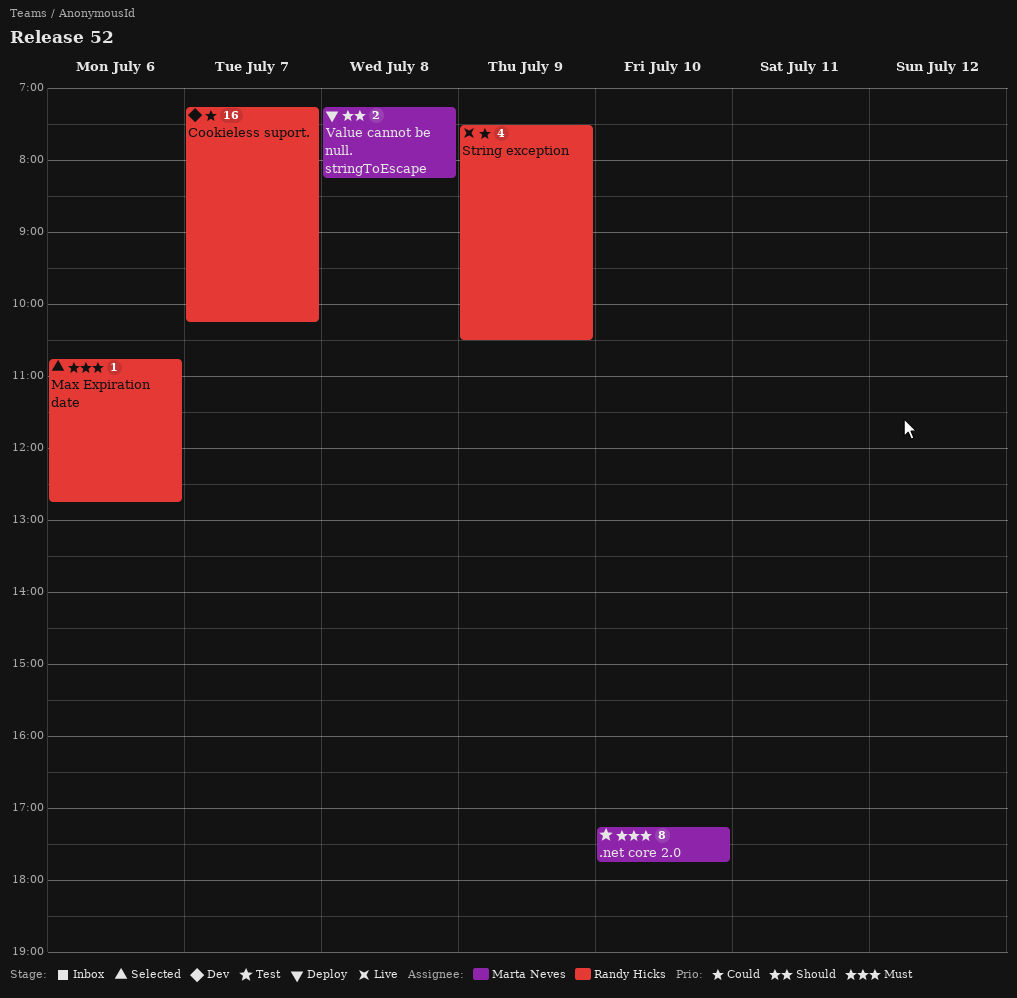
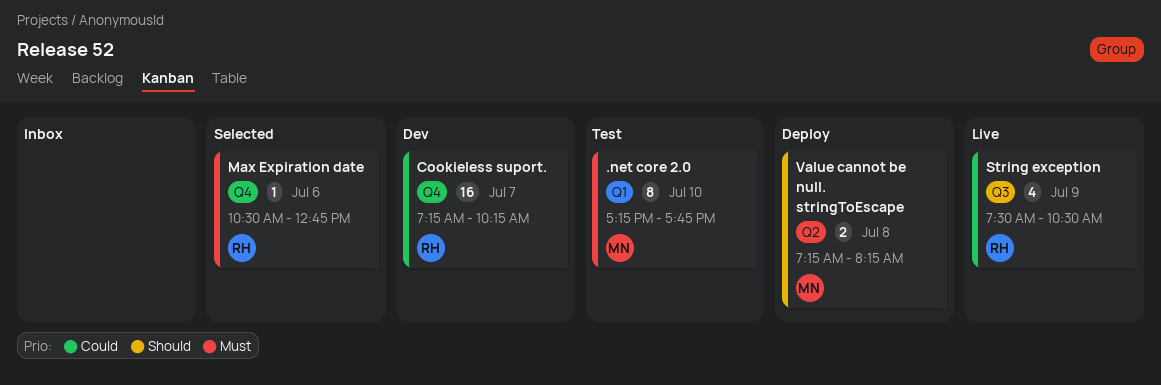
Max Expiration date, begins: 10:45 -> 10:30

